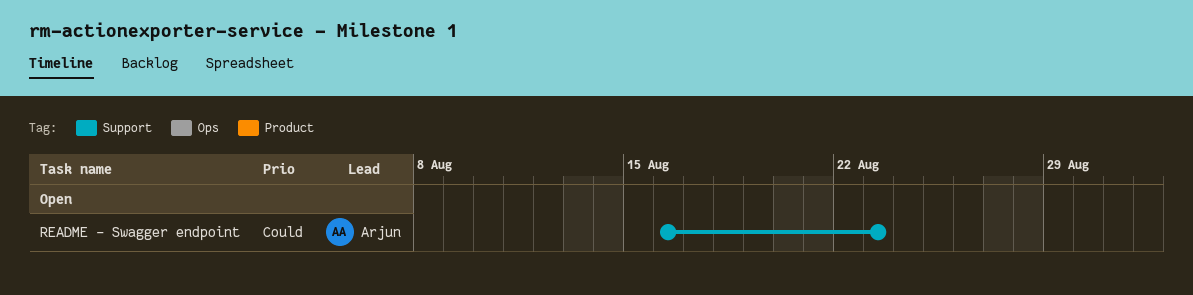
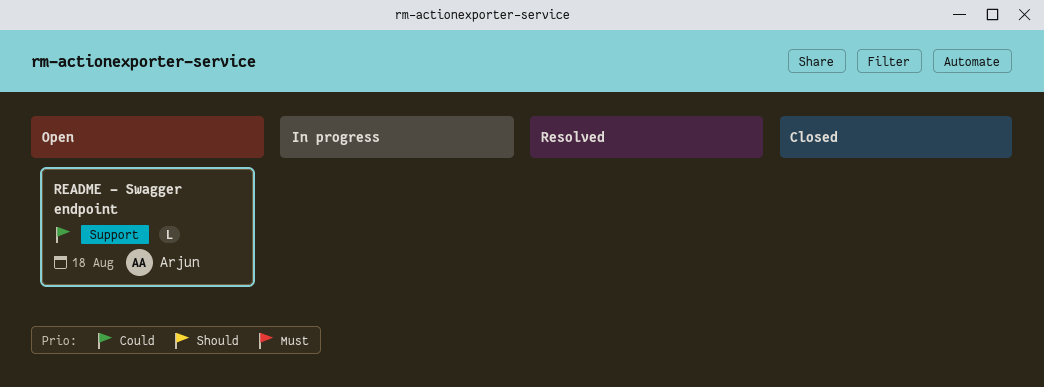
README - Swagger endpoint, due: Aug 23 -> Aug 18

